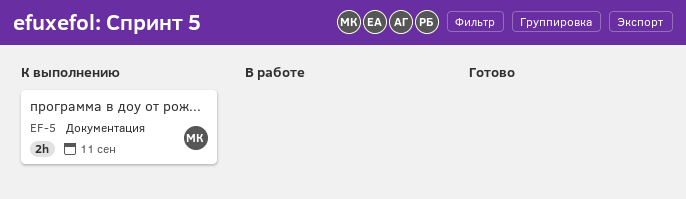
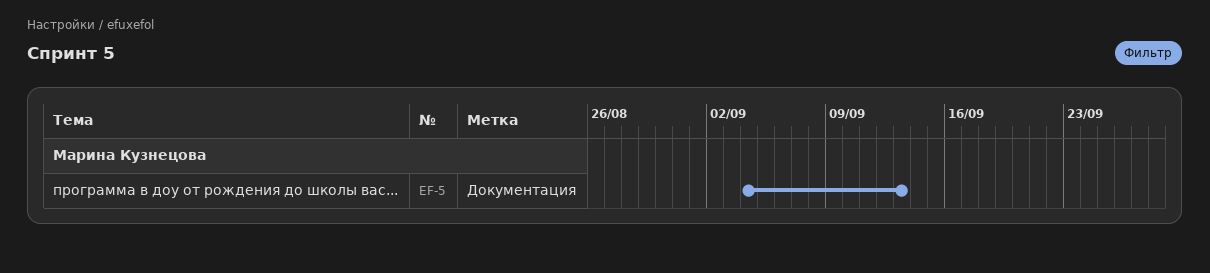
EF-5, due: Sep 11 -> Sep 13

